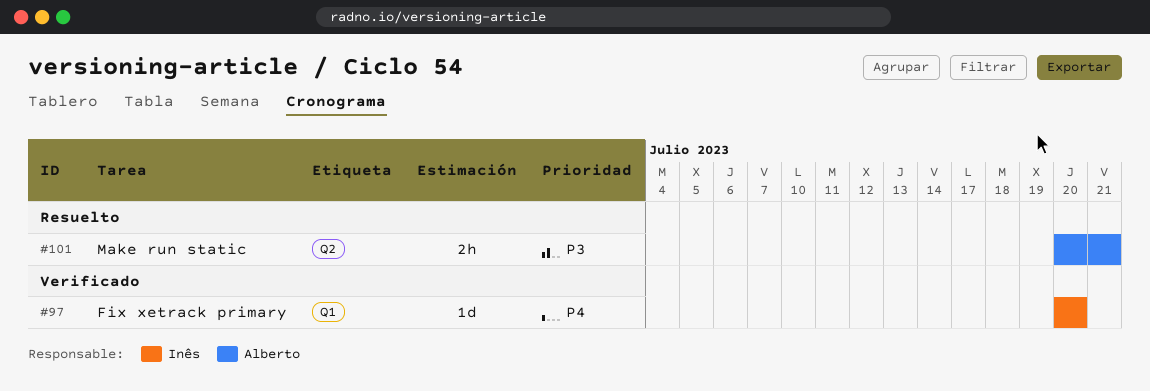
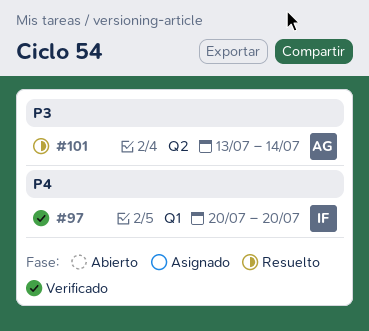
#101, start: Jul 20 -> Jul 13
#101, due: Jul 21 -> Jul 14

